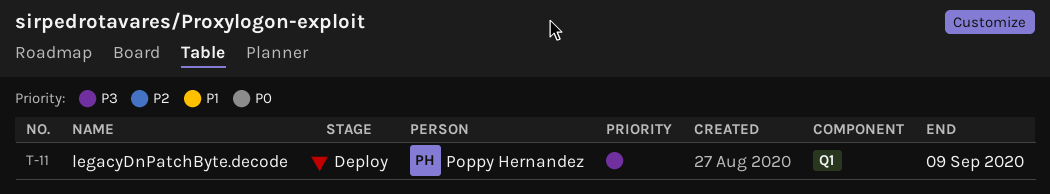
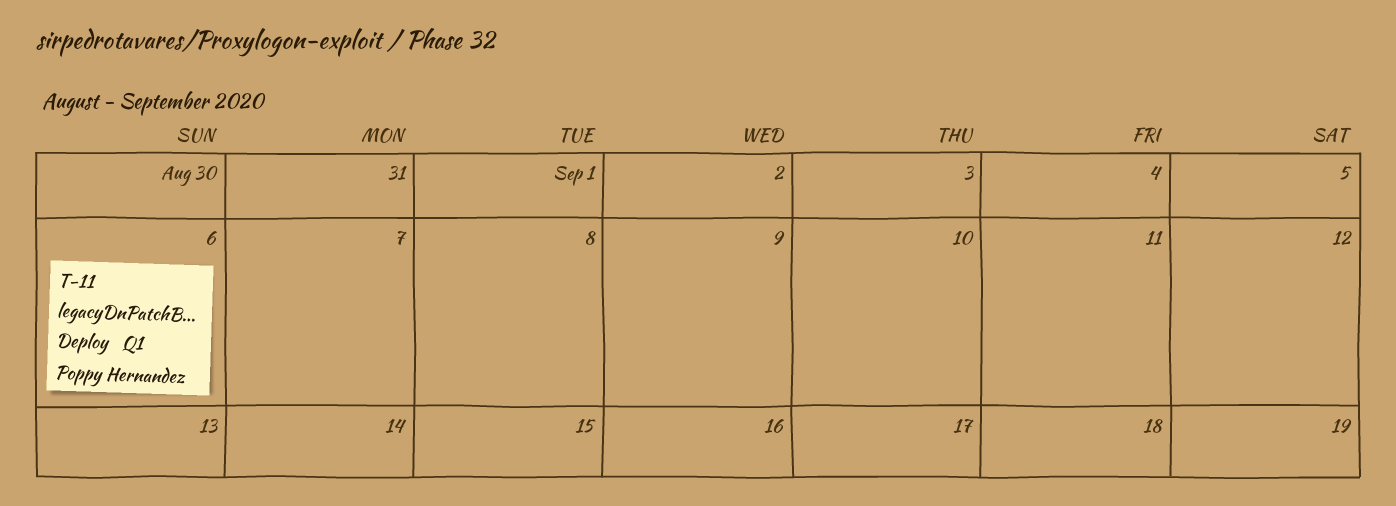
T-11, due: Sep 9 -> Sep 6

